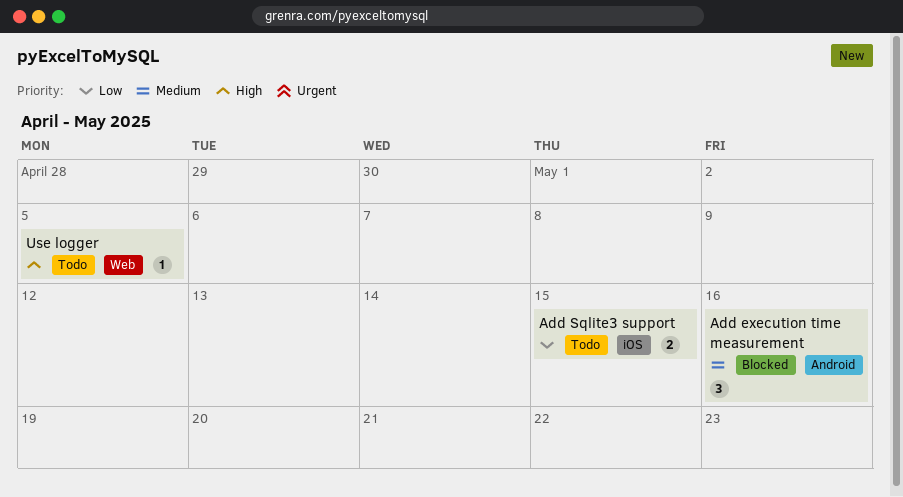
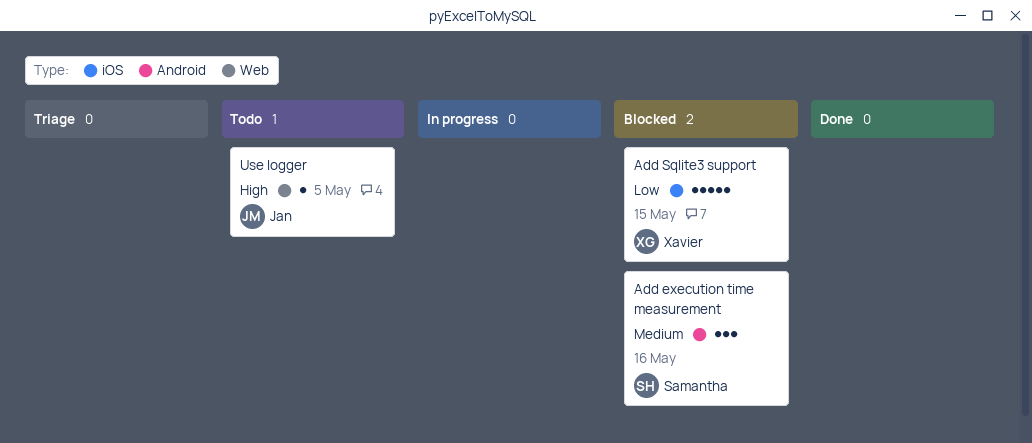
Add Sqlite3 support, status: Todo -> Blocked
Add Sqlite3 support, estimate: 2 -> 5

